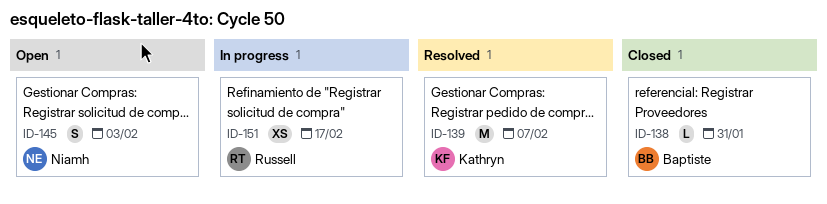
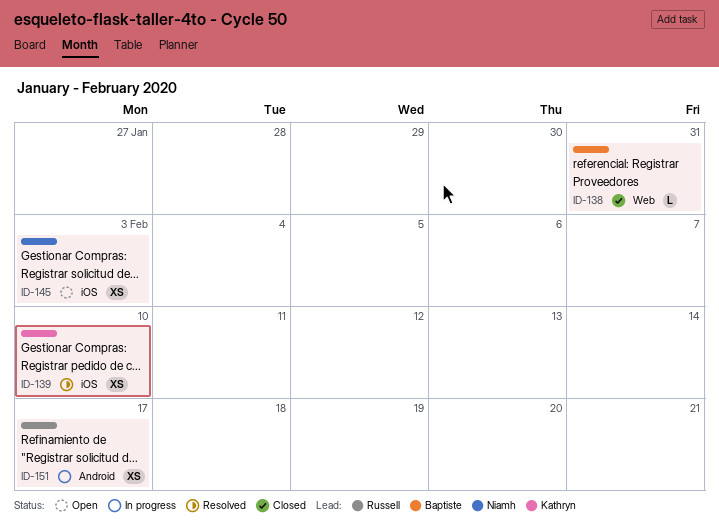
ID-139, estimate: M -> XS
ID-139, due: Feb 7 -> Feb 10
ID-145, estimate: S -> XS

